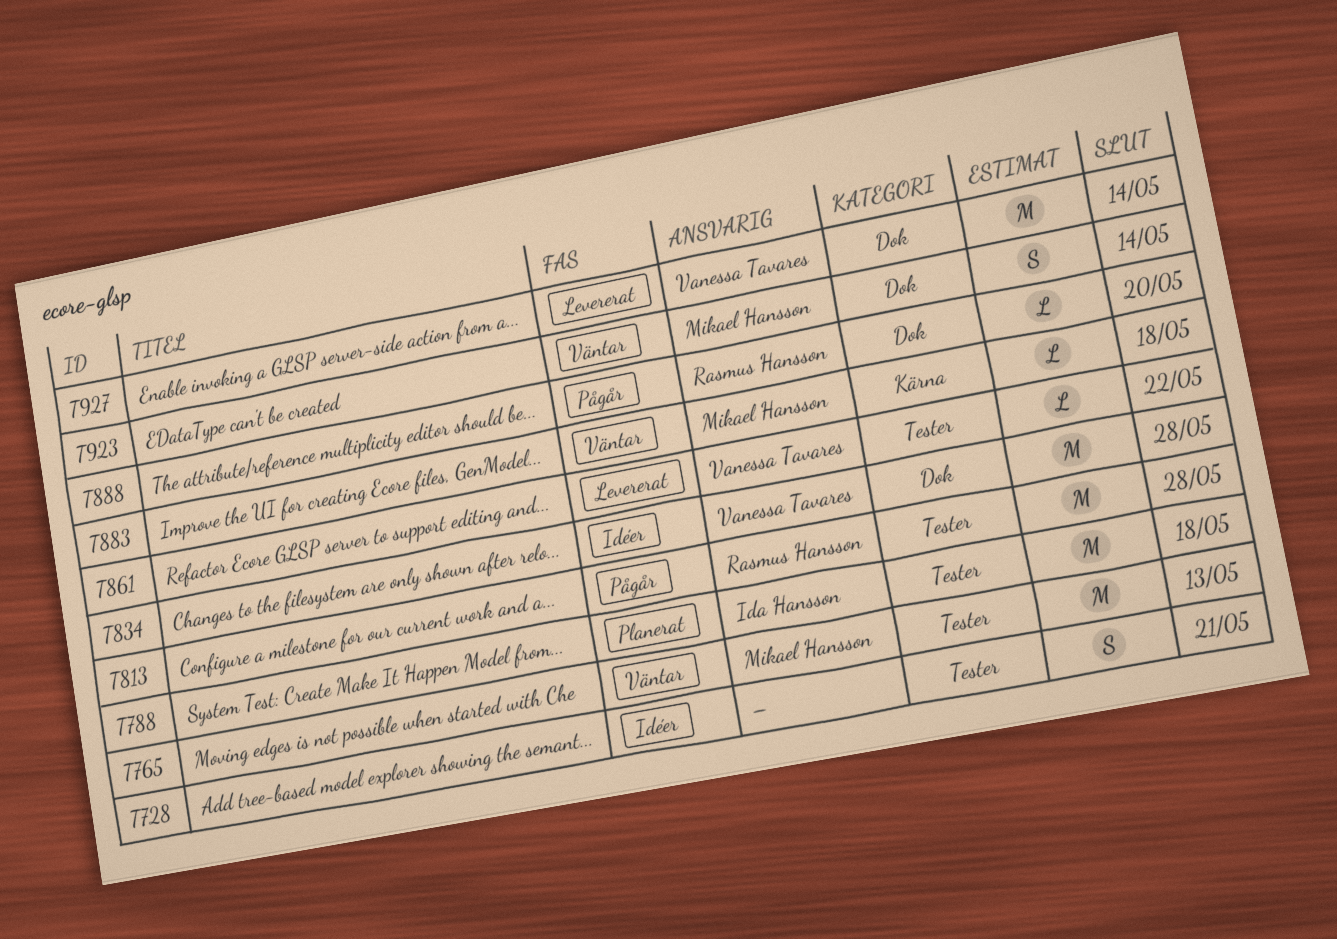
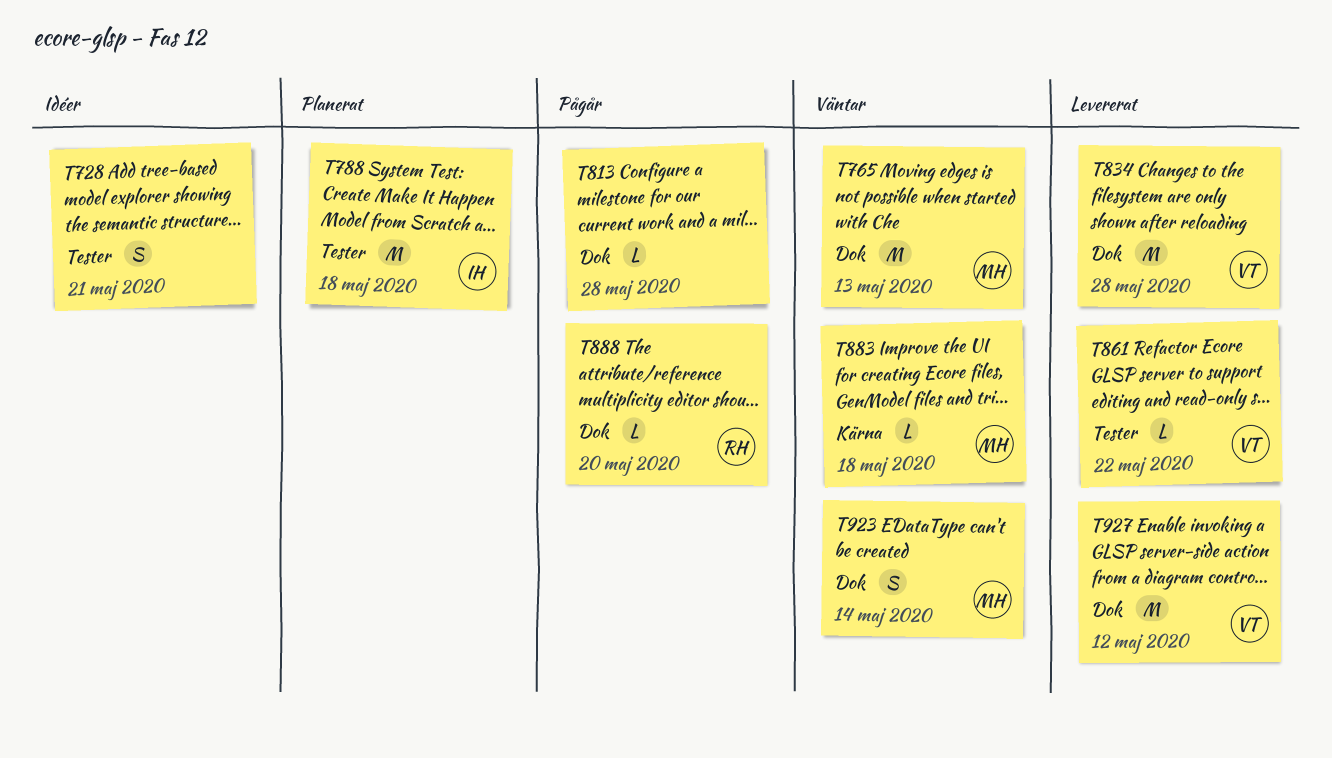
T765, label: Tester -> Dok
T813, owner: Rasmus Hansson -> none
T813, label: Tester -> Dok
T813, estimate: M -> L
T834, status: Idéer -> Levererat
T927, due: May 14 -> May 12

